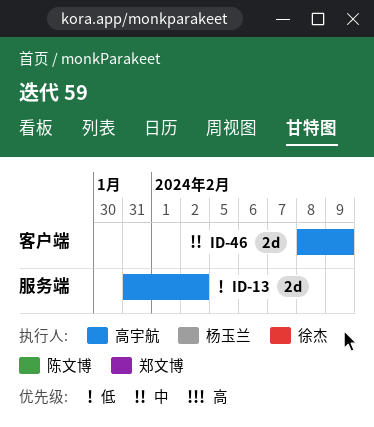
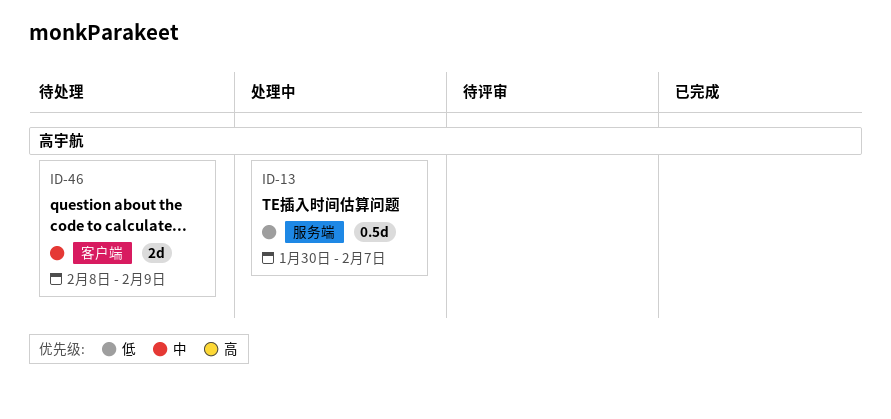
ID-13, estimate: 2d -> 0.5d
ID-13, start: Jan 31 -> Jan 30
ID-13, due: Feb 2 -> Feb 7

